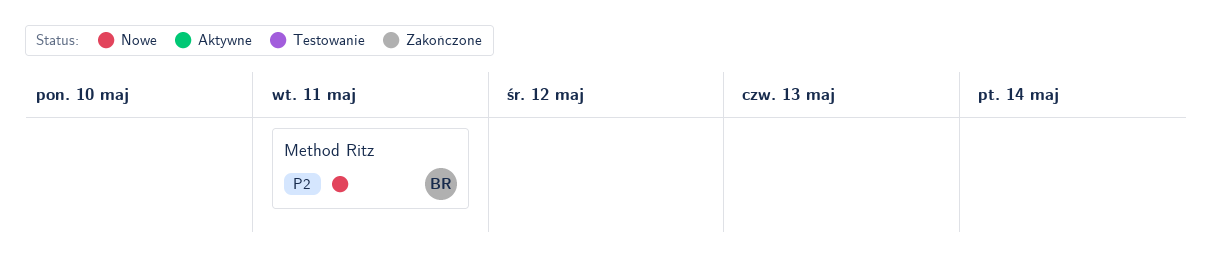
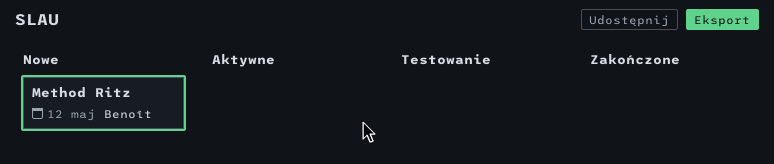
Method Ritz, due: May 11 -> May 12

